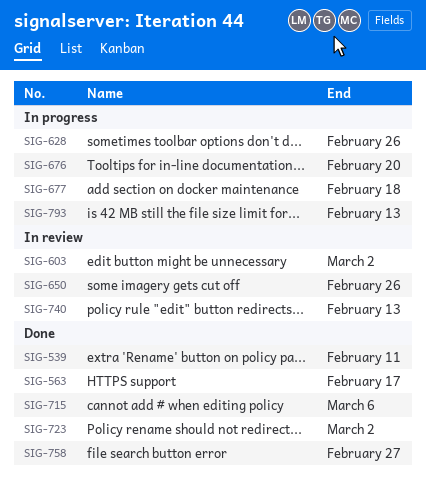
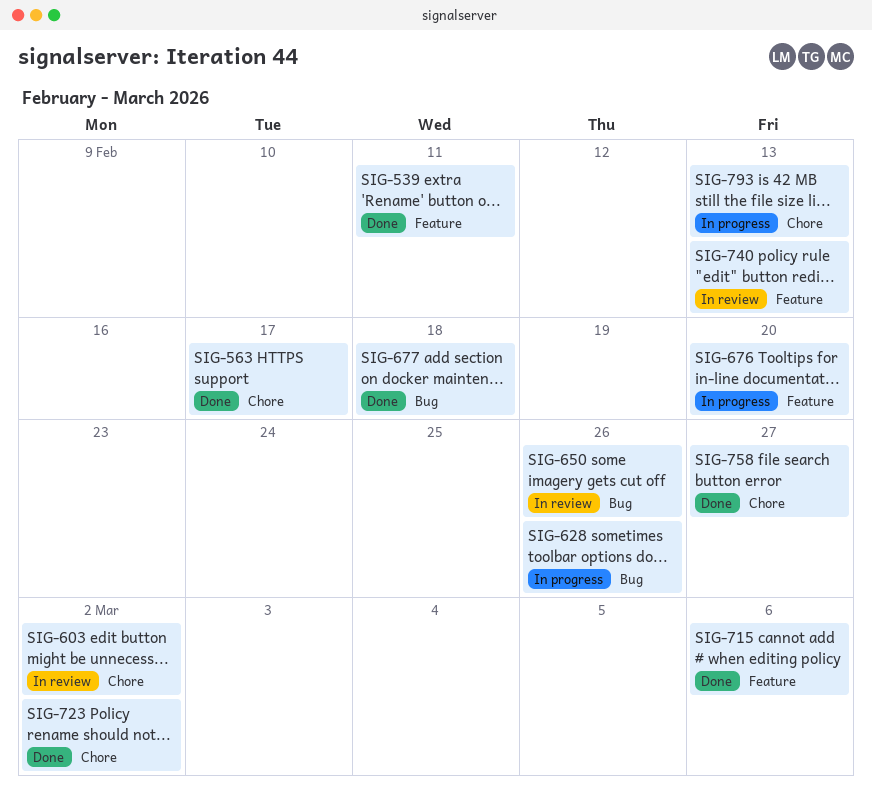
SIG-677, status: In progress -> Done

